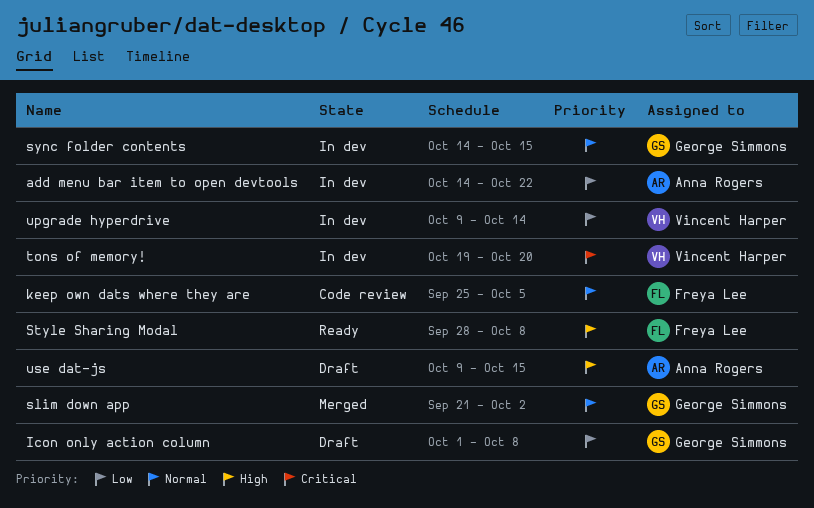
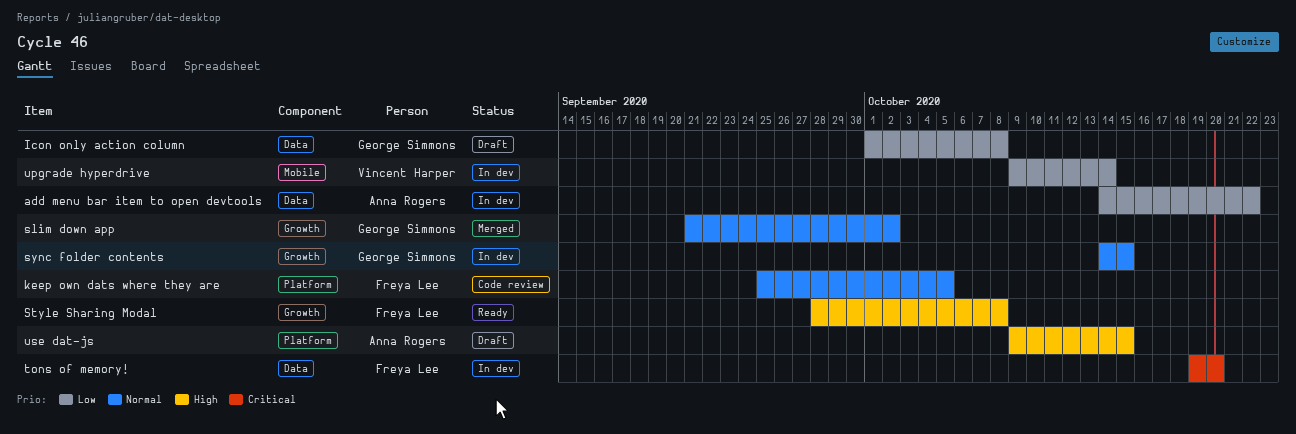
tons of memory!, owner: Vincent Harper -> Freya Lee

